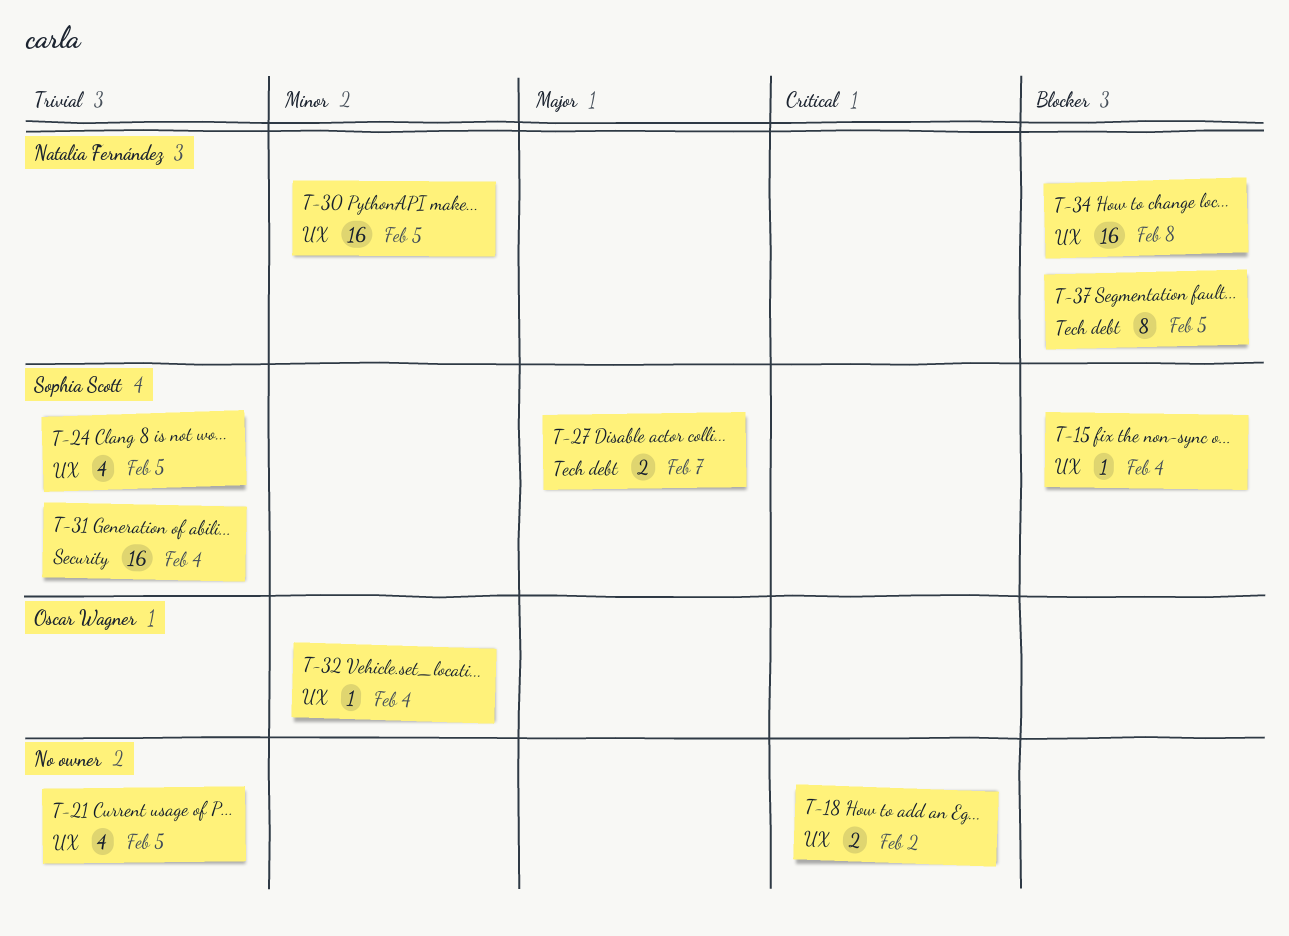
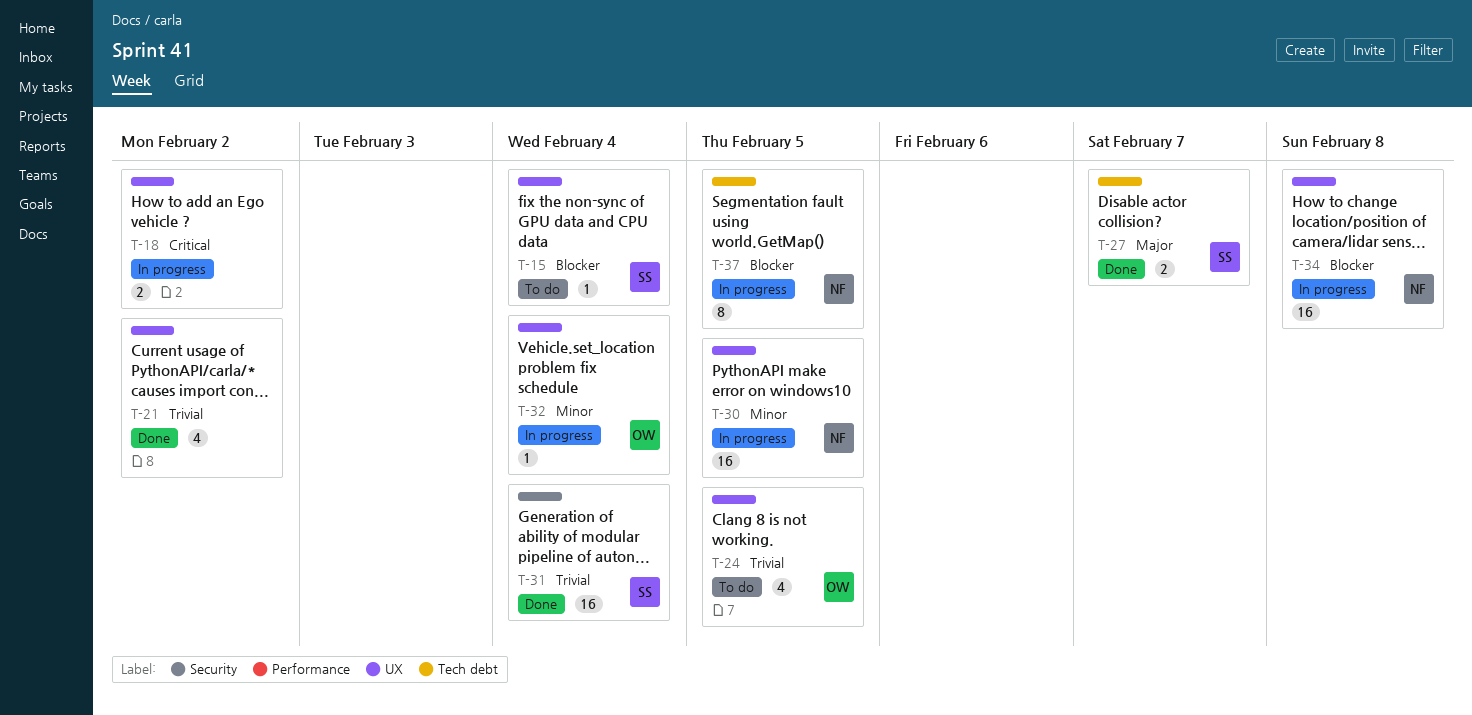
T-21, due: Feb 5 -> Feb 2
T-24, owner: Sophia Scott -> Oscar Wagner

